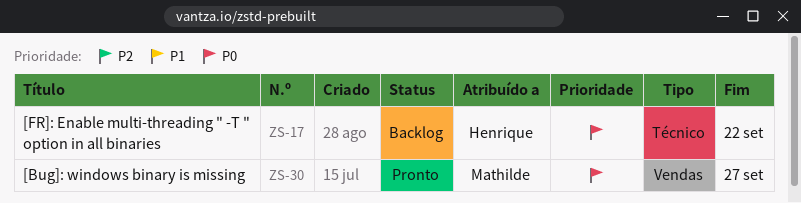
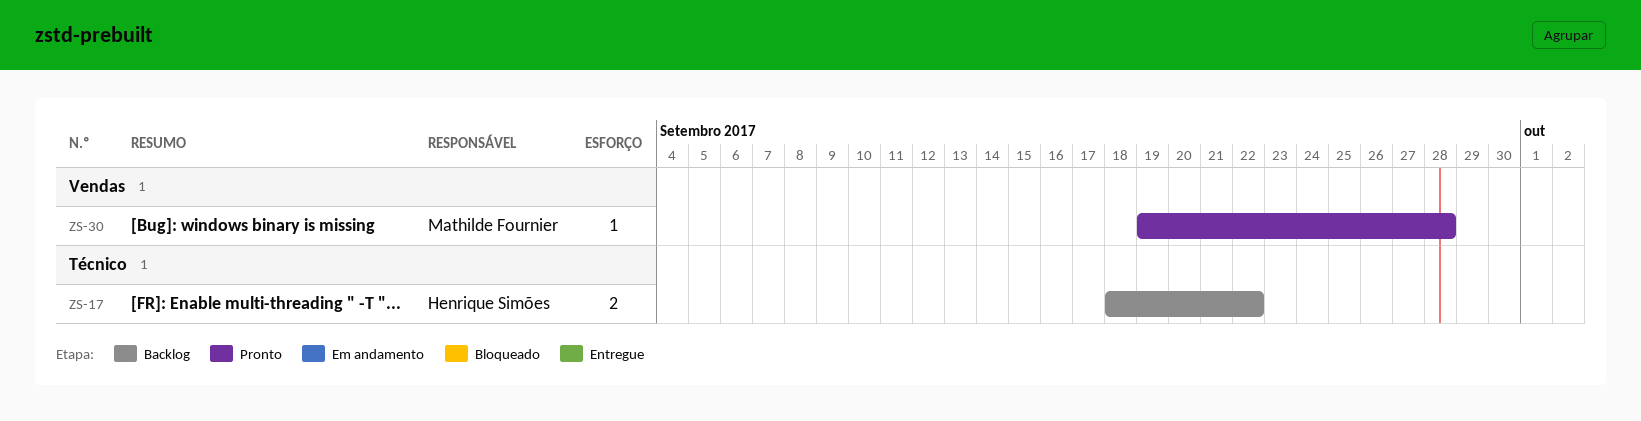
ZS-30, due: Sep 27 -> Sep 28

